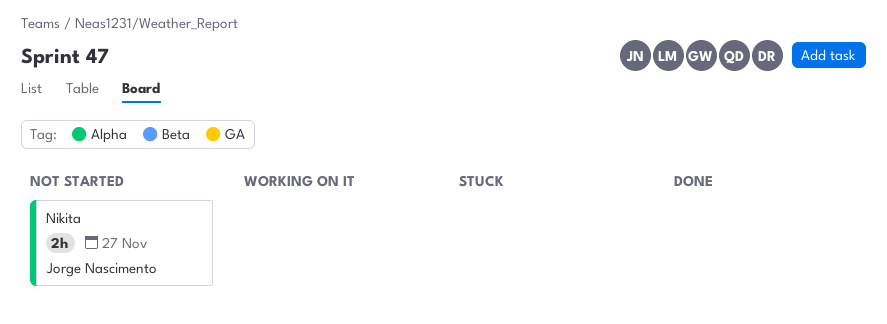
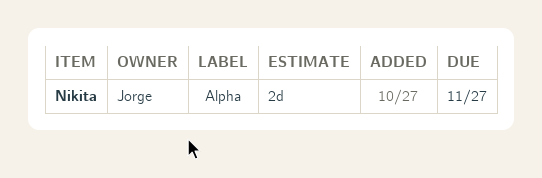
Nikita, estimate: 2h -> 2d

